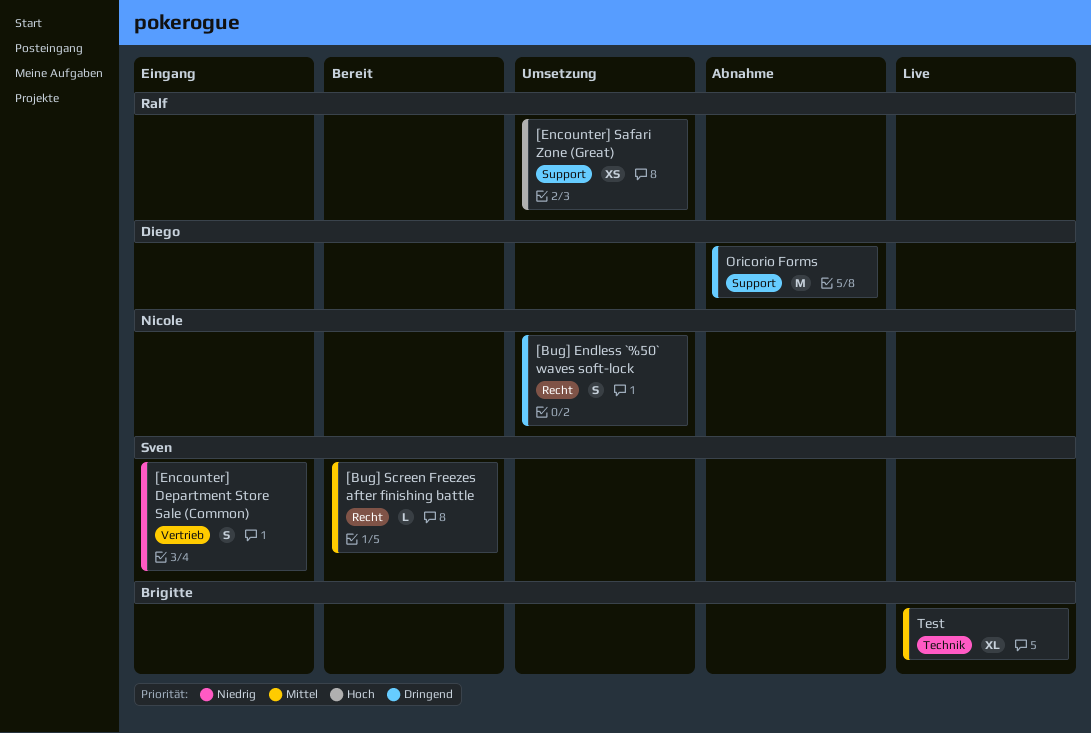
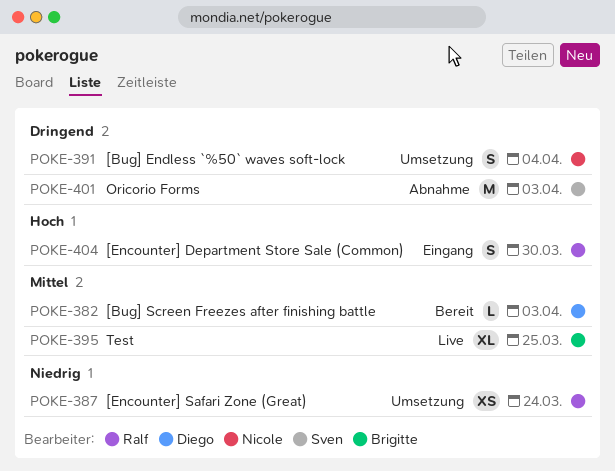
[Bug] Screen Freezes after finishing battle, owner: Sven -> Diego
[Encounter] Department Store Sale (Common), owner: Sven -> Ralf
[Encounter] Department Store Sale (Common), priority: Niedrig -> Hoch
[Encounter] Safari Zone (Great), priority: Hoch -> Niedrig
Oricorio Forms, owner: Diego -> Sven

